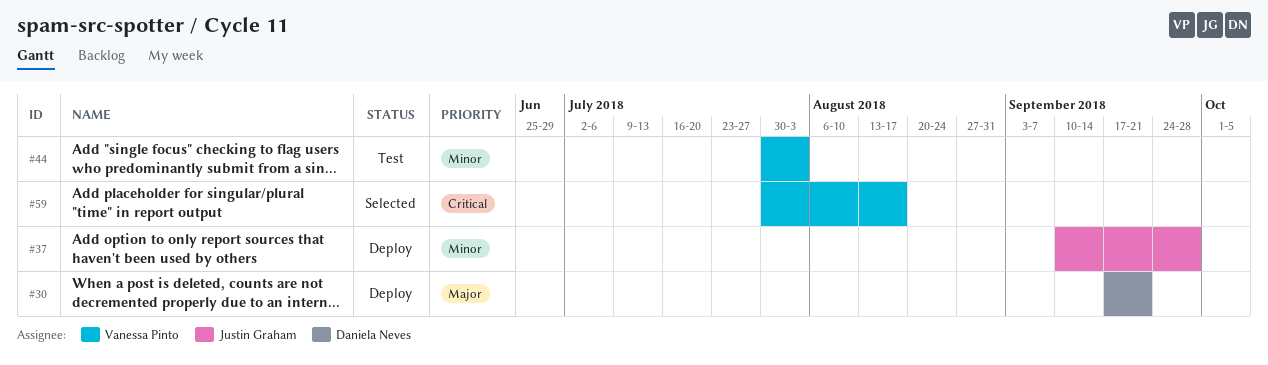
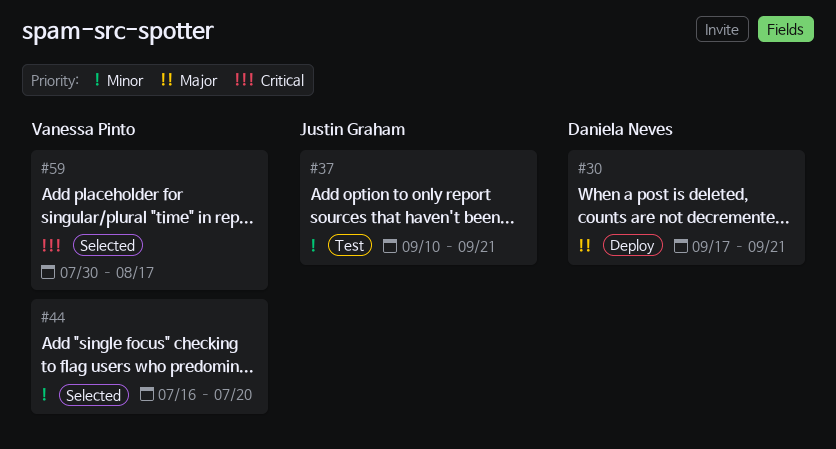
#37, status: Deploy -> Test
#37, due: Sep 28 -> Sep 21
#44, status: Test -> Selected
#44, start: Jul 30 -> Jul 16
#44, due: Aug 3 -> Jul 20

